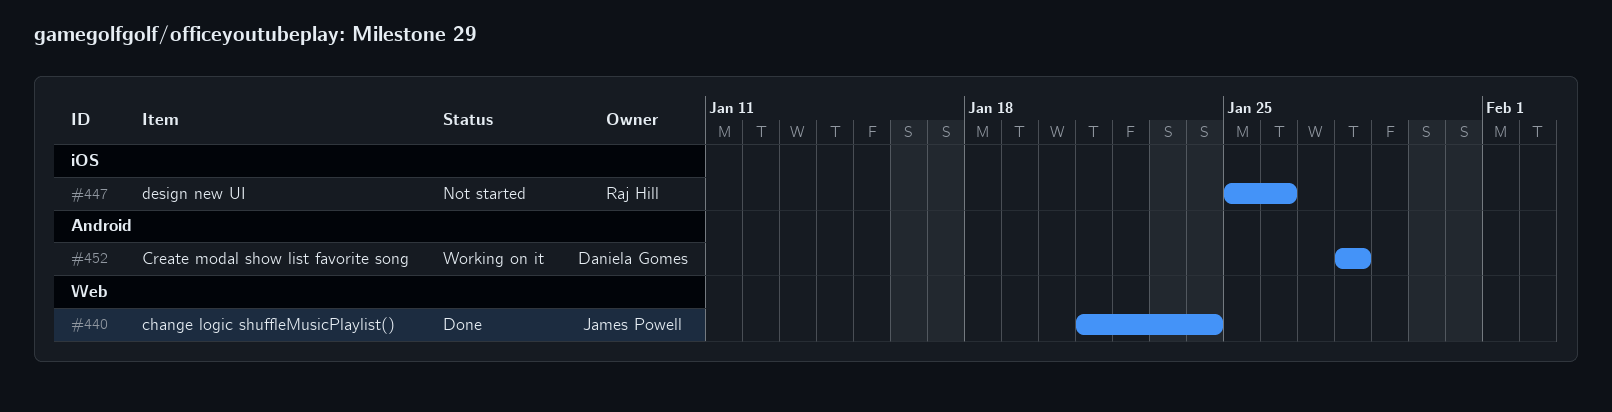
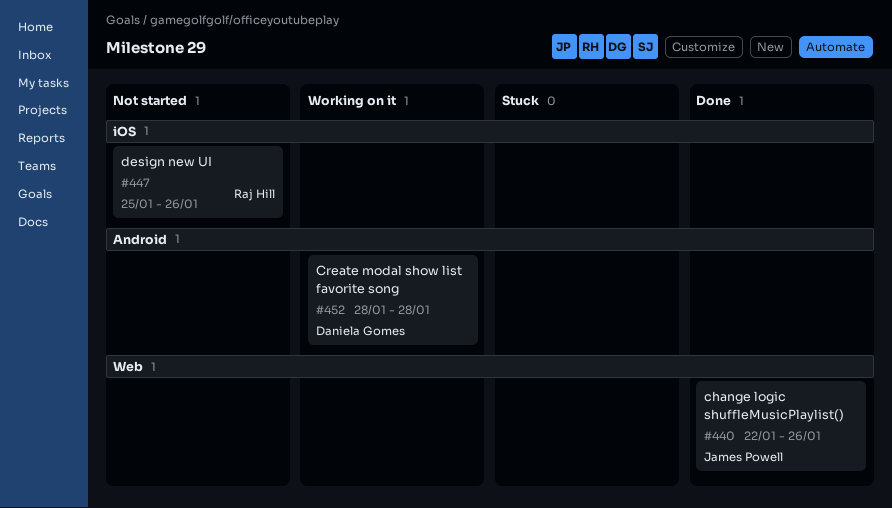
#440, start: Jan 21 -> Jan 22
#440, due: Jan 24 -> Jan 26

